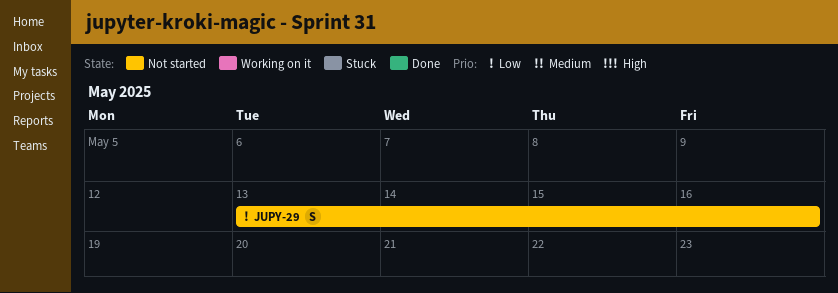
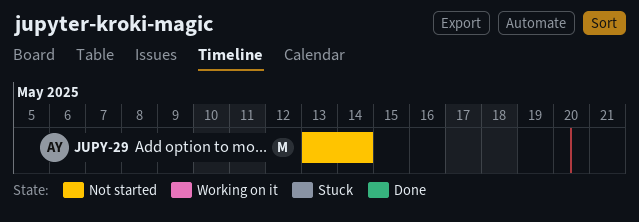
JUPY-29, estimate: S -> M
JUPY-29, due: May 16 -> May 14

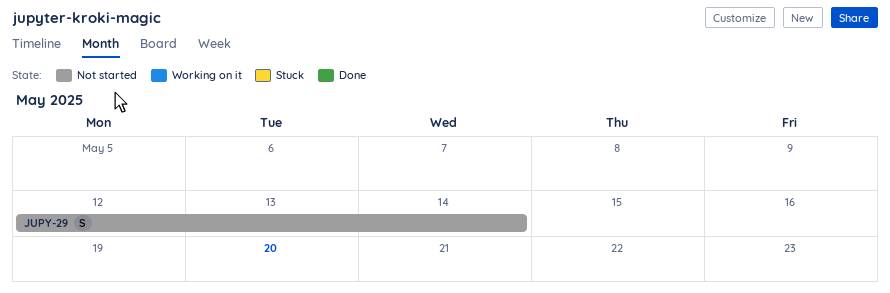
JUPY-29, estimate: M -> S
JUPY-29, start: May 13 -> May 12

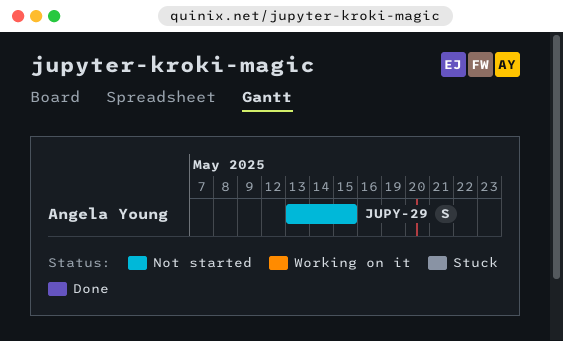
JUPY-29, start: May 12 -> May 13
JUPY-29, due: May 14 -> May 15

